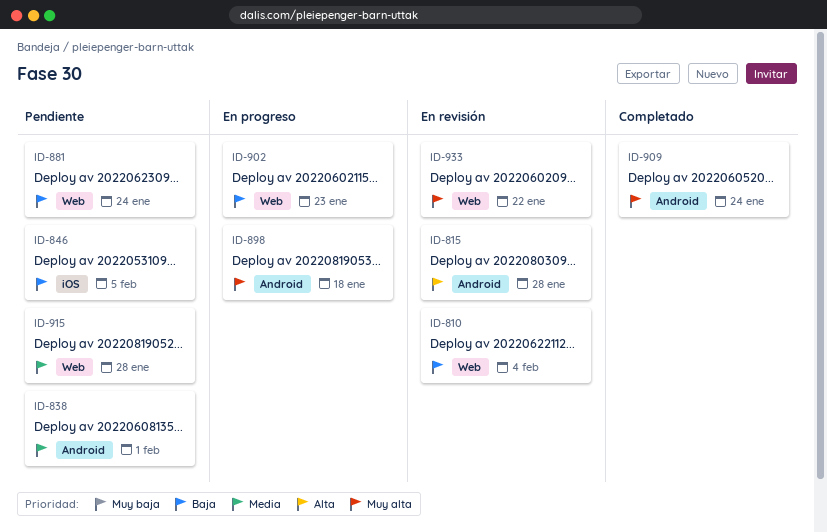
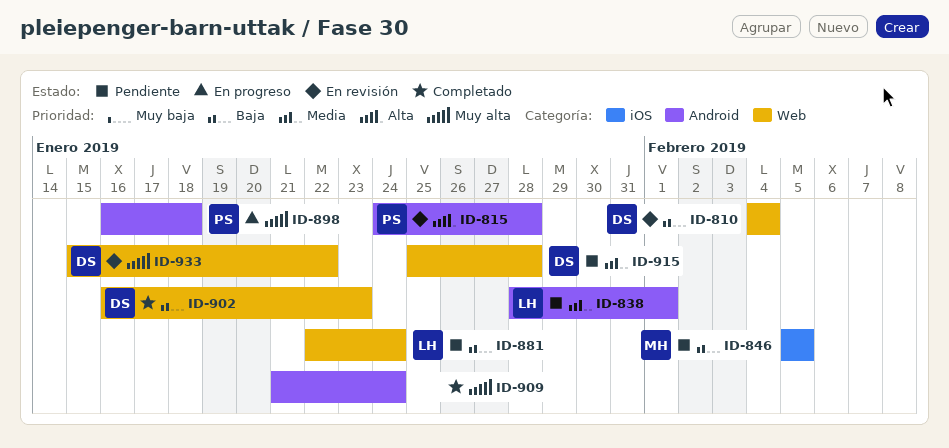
ID-902, status: En progreso -> Completado

